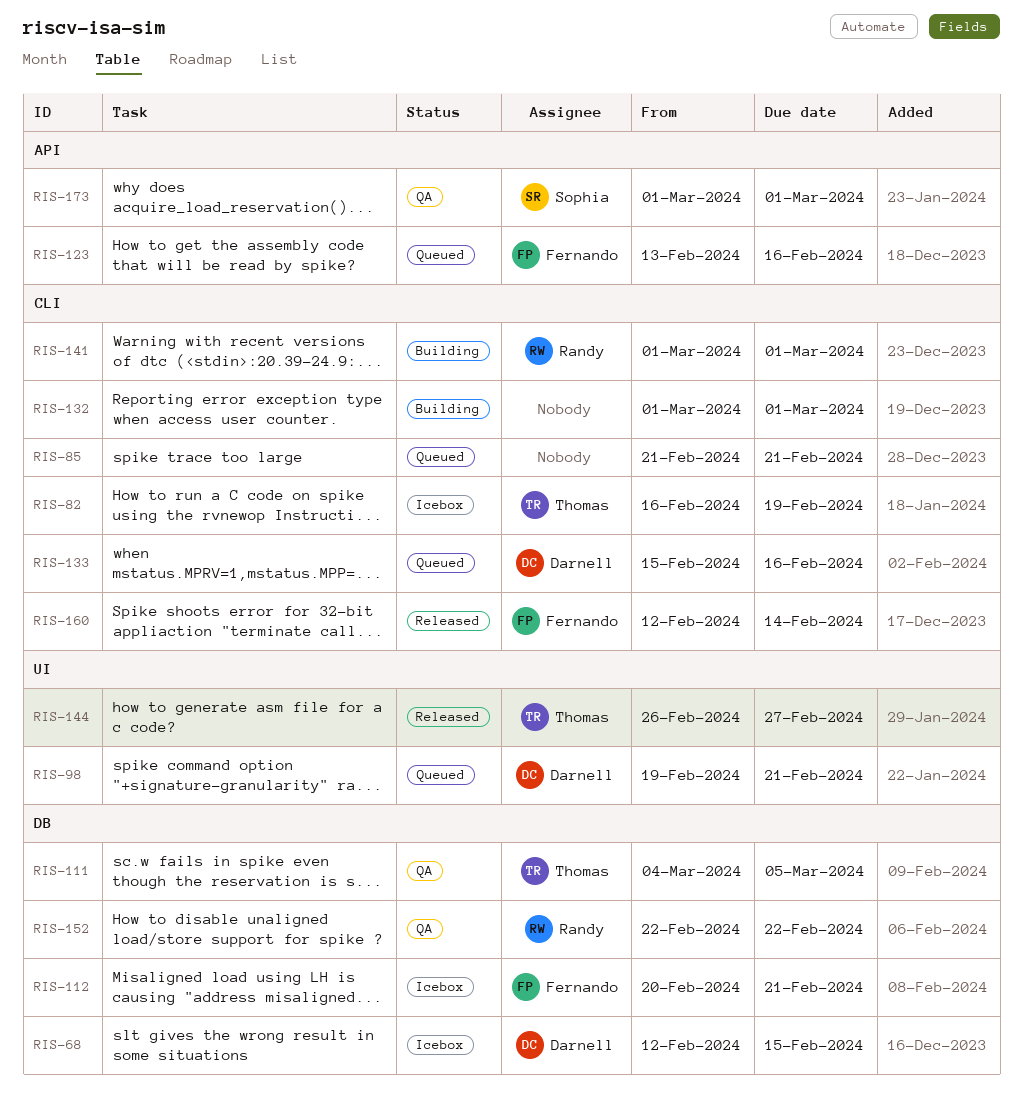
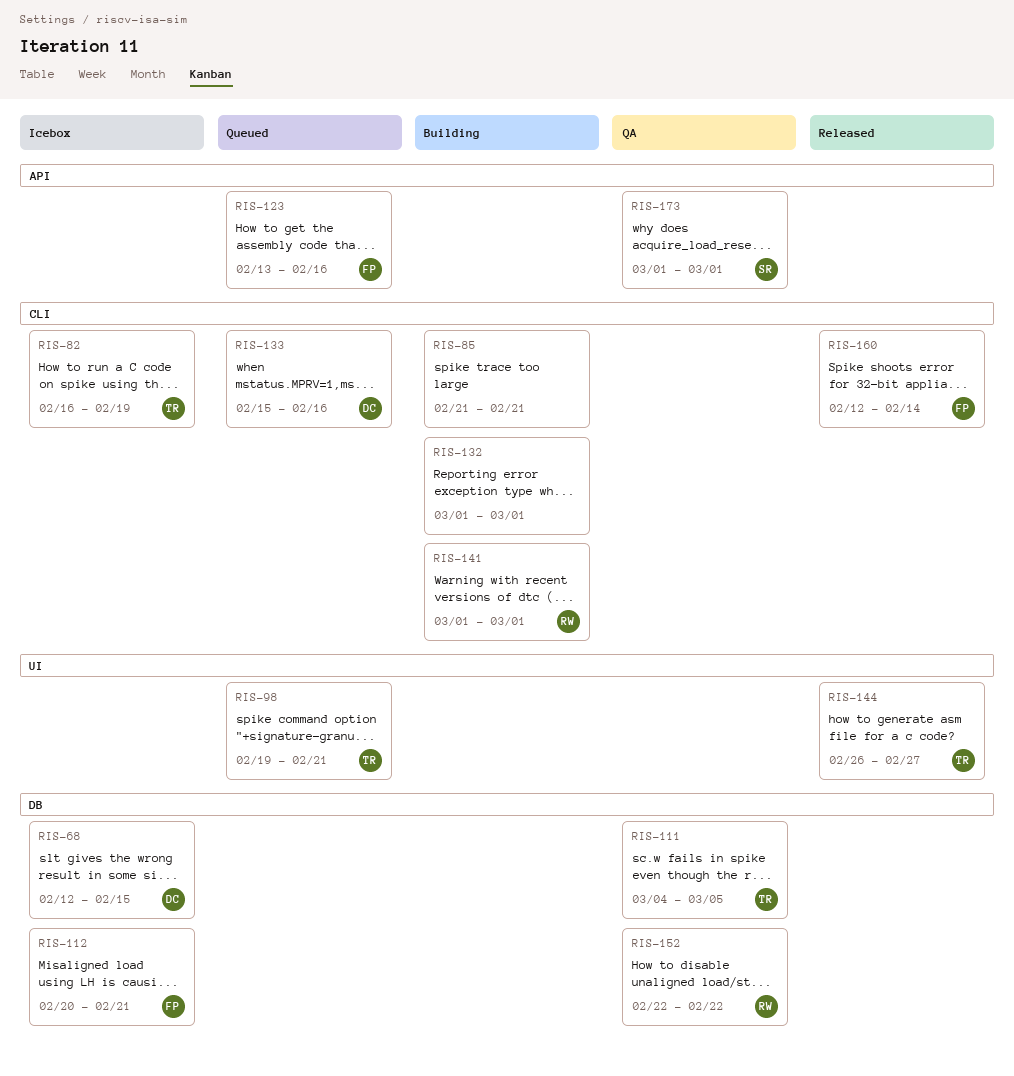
RIS-85, status: Queued -> Building
RIS-98, owner: Darnell -> Thomas

